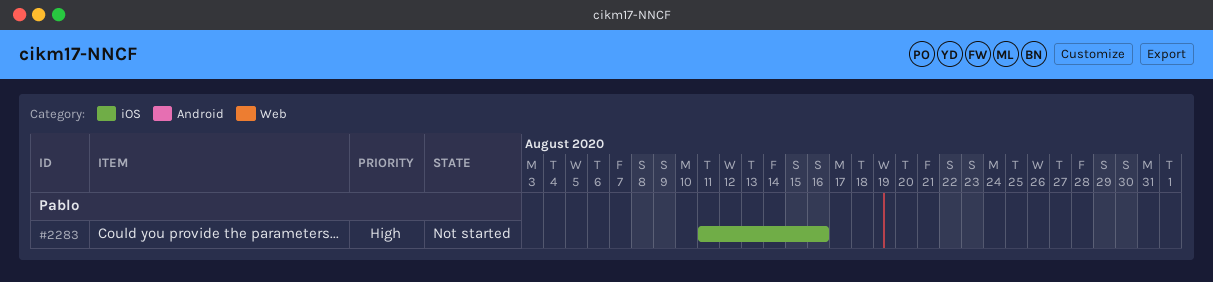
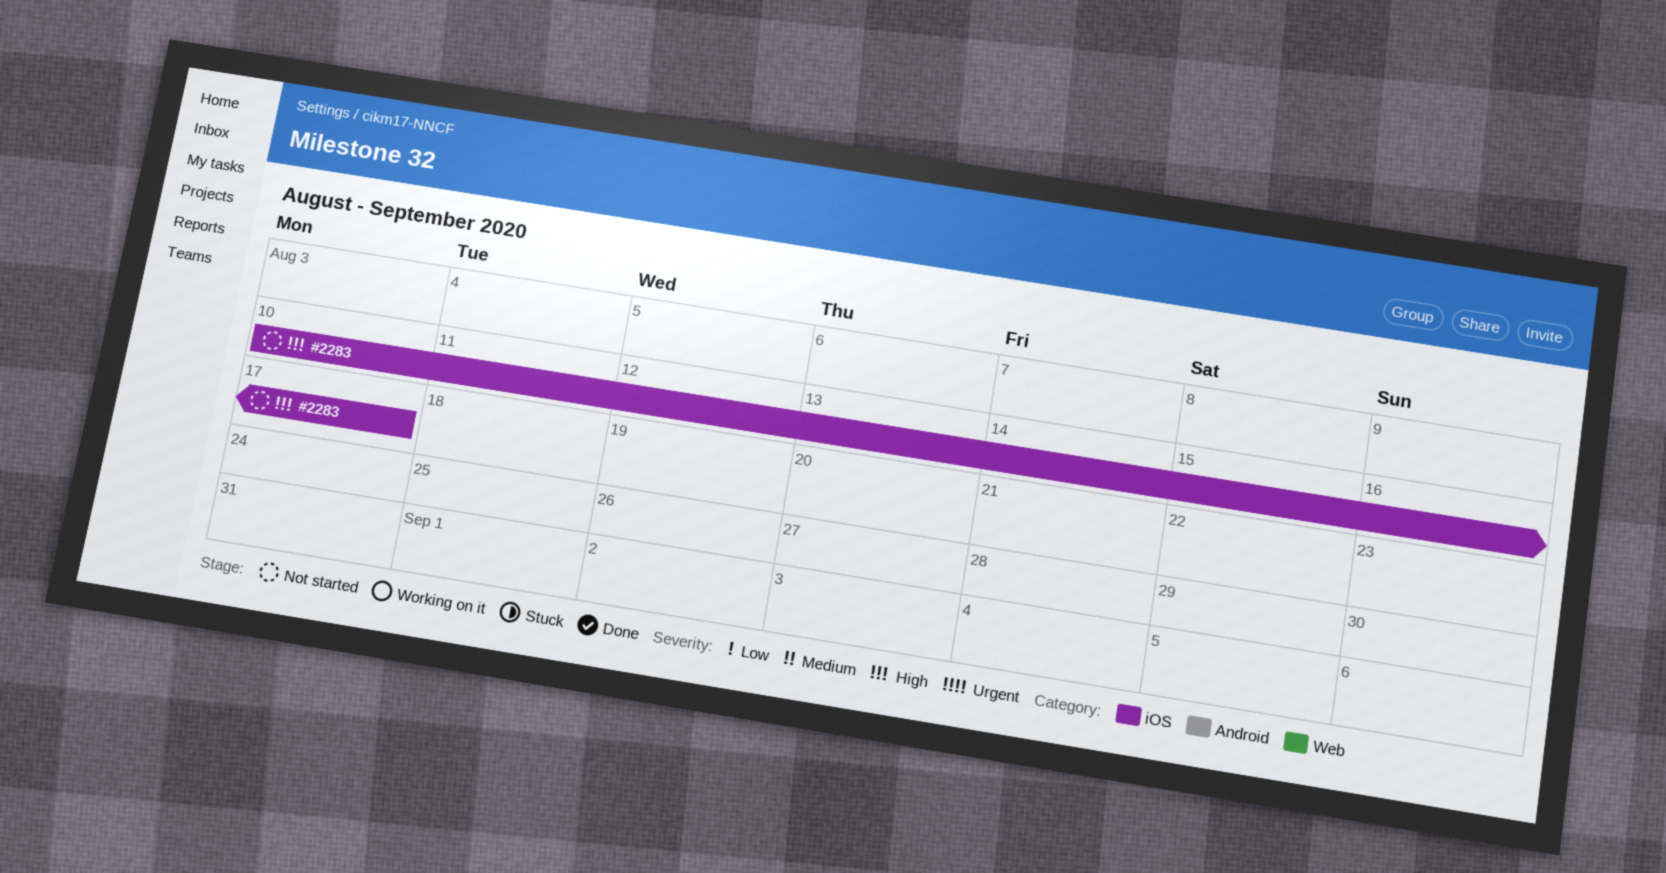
#2283, start: Aug 11 -> Aug 10
#2283, due: Aug 16 -> Aug 17

